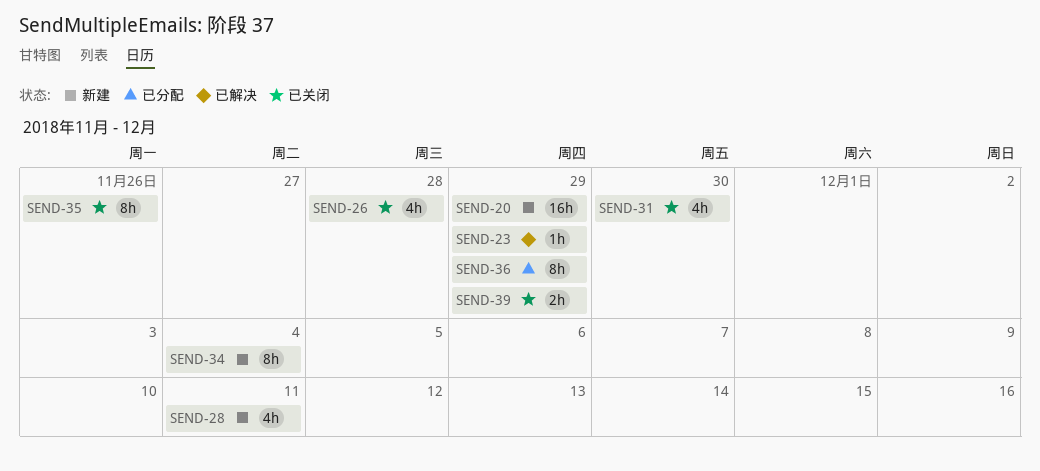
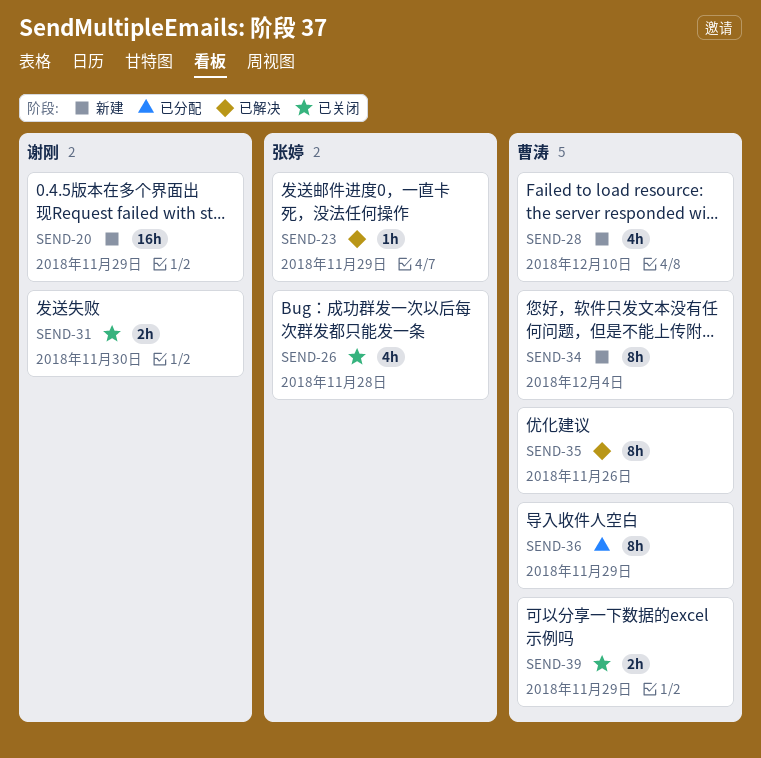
SEND-28, due: Dec 11 -> Dec 10
SEND-31, estimate: 4h -> 2h
SEND-35, status: 已关闭 -> 已解决

